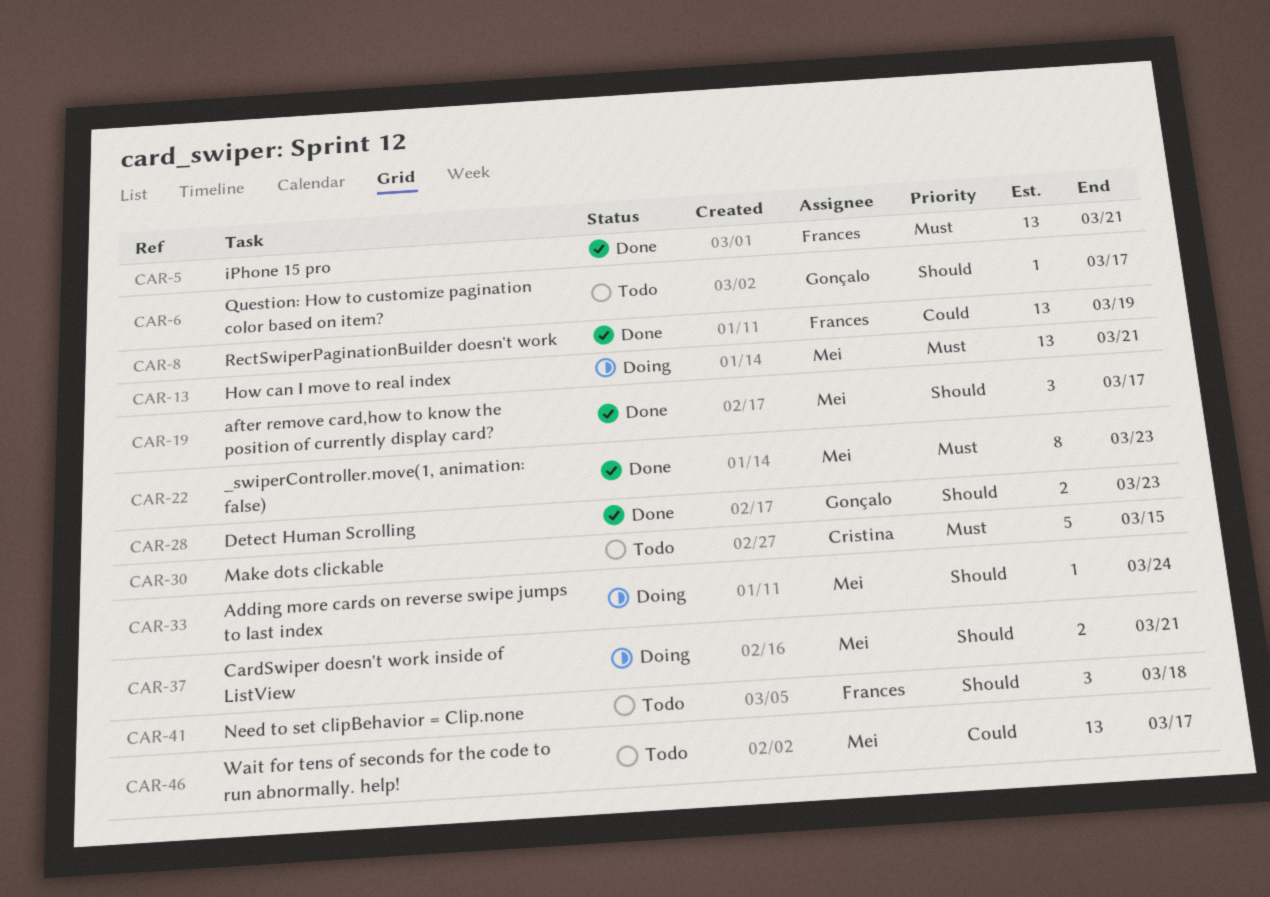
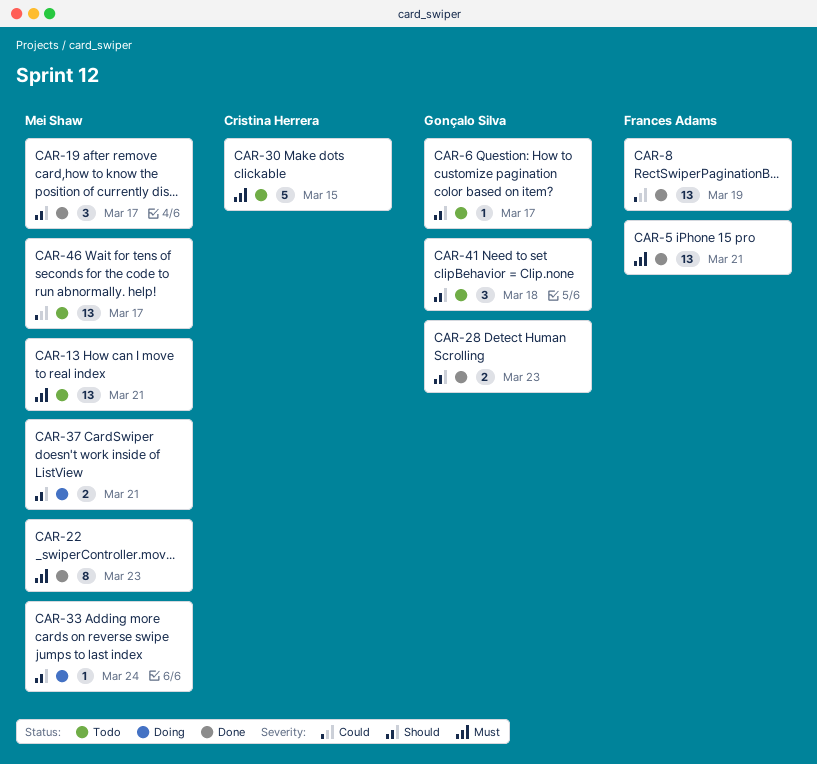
CAR-13, status: Doing -> Todo
CAR-41, owner: Frances Adams -> Gonçalo Silva

